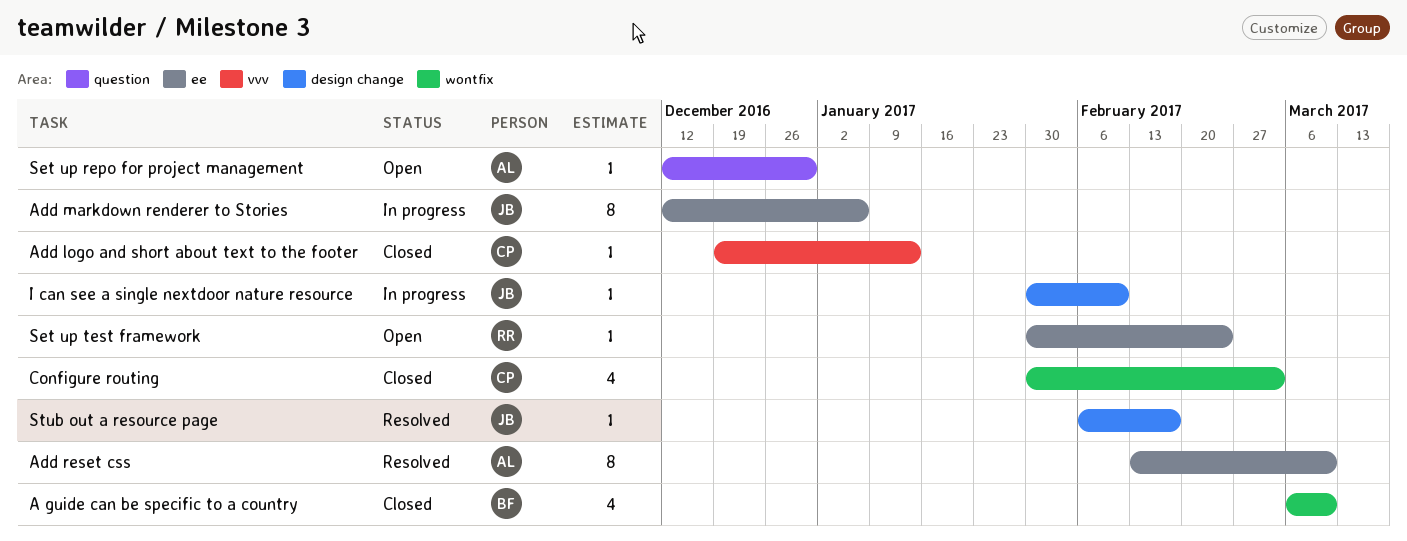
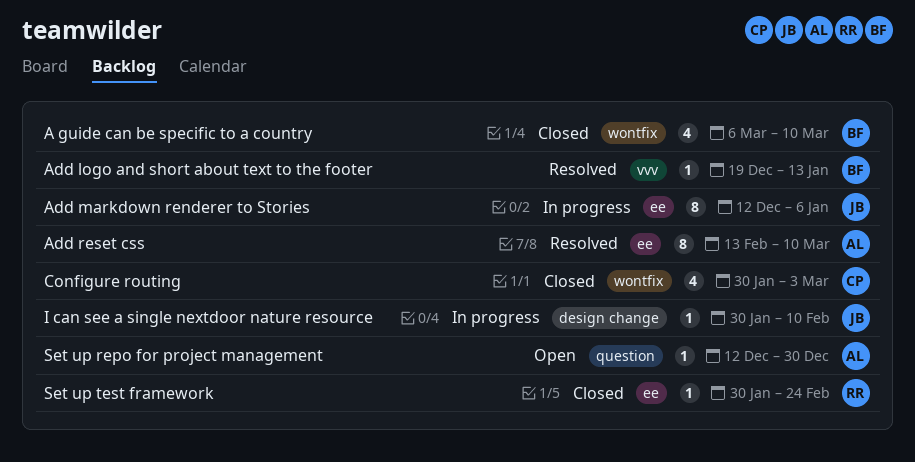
Add logo and short about text to the footer, status: Closed -> Resolved
Add logo and short about text to the footer, owner: CP -> BF
Set up test framework, status: Open -> Closed
Stub out a resource page: present -> none

